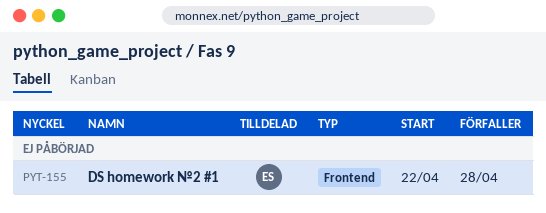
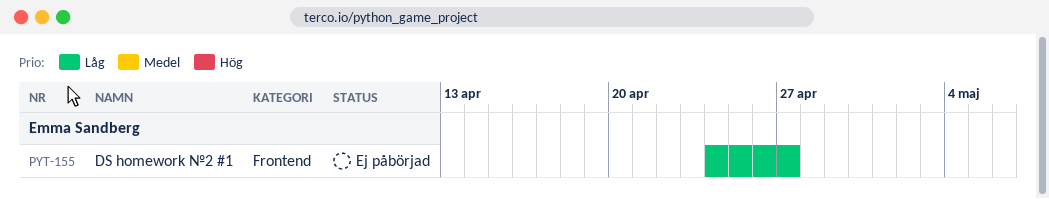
PYT-155, start: Apr 22 -> Apr 24
PYT-155, due: Apr 28 -> Apr 27

